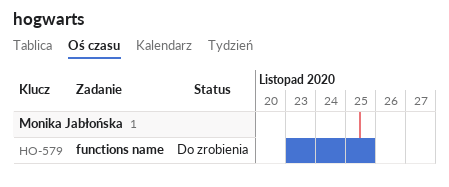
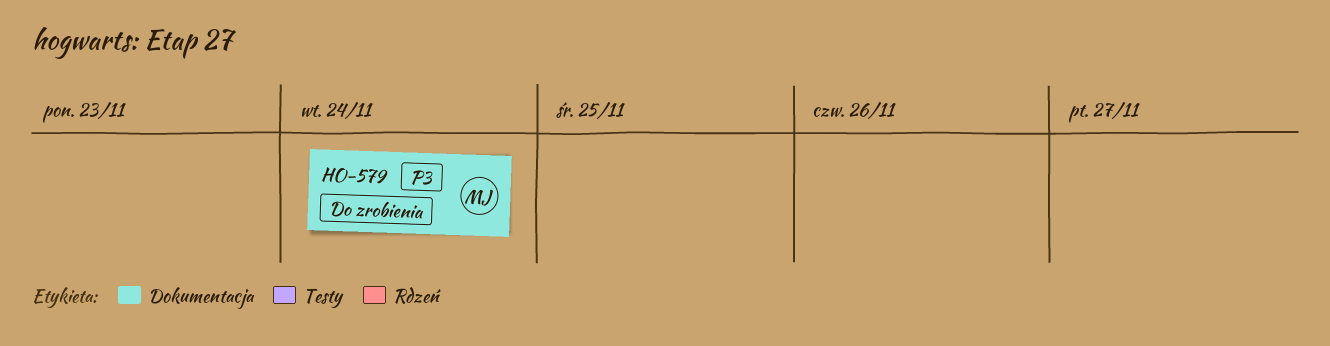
HO-579, due: Nov 25 -> Nov 24

